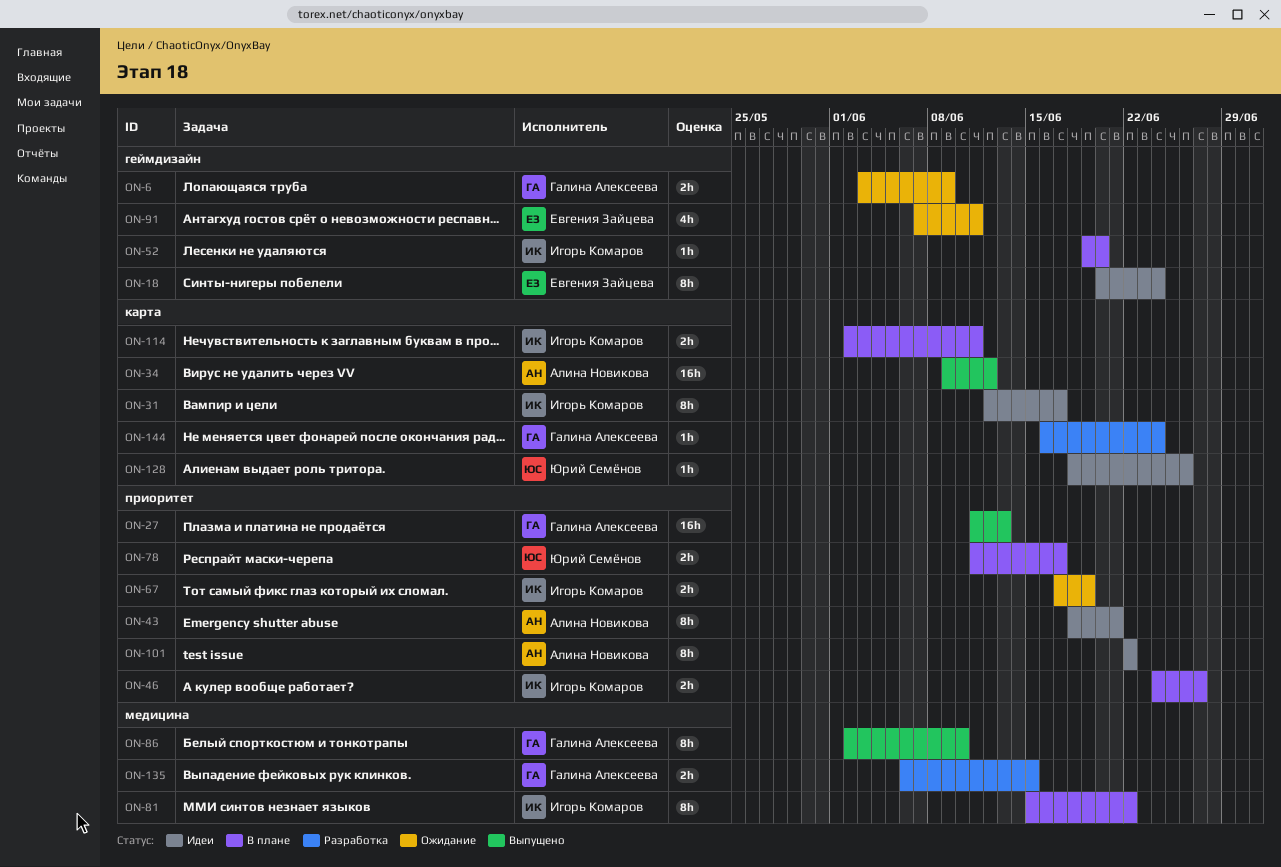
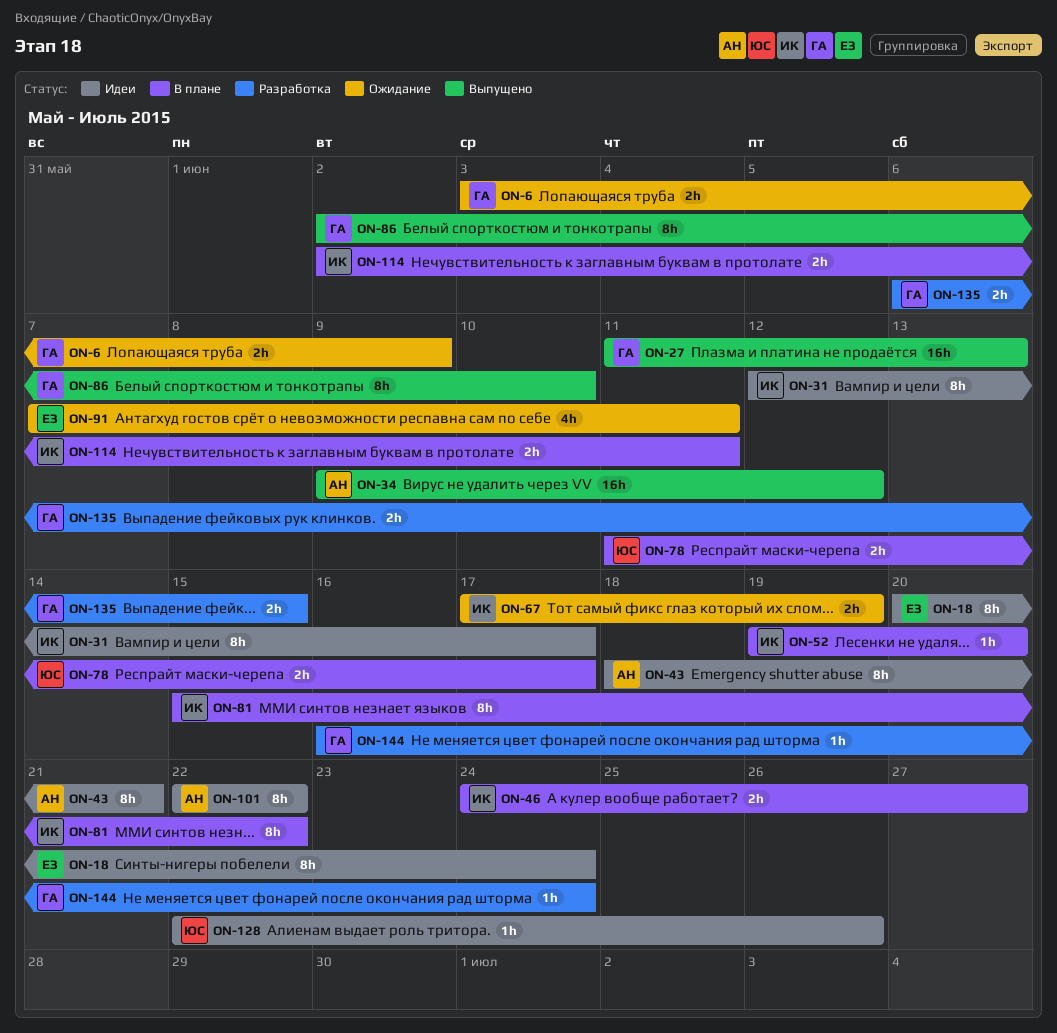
ON-128, start: Jun 18 -> Jun 22

